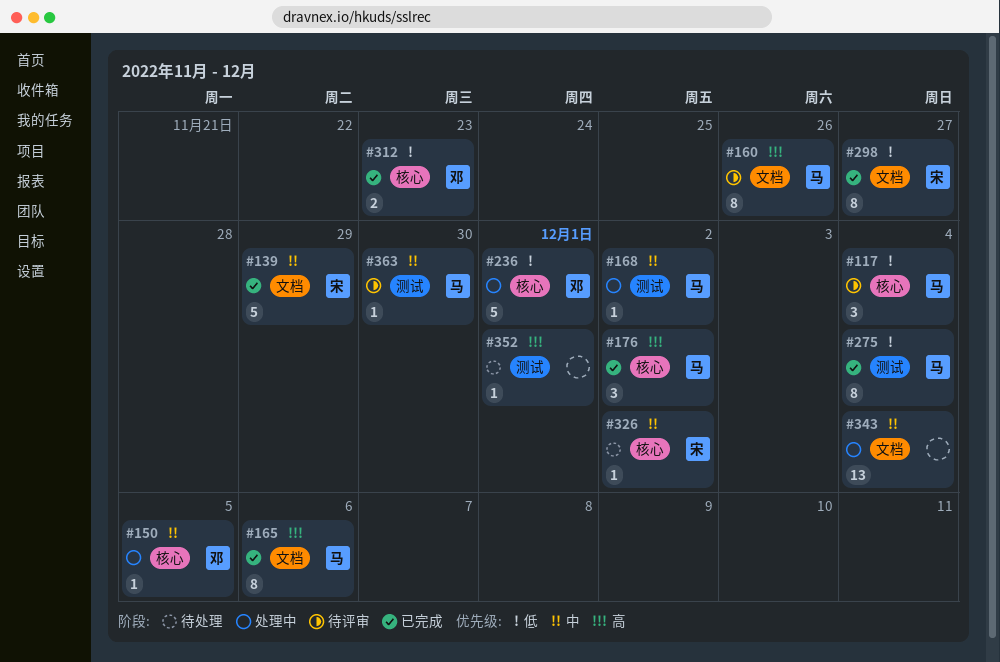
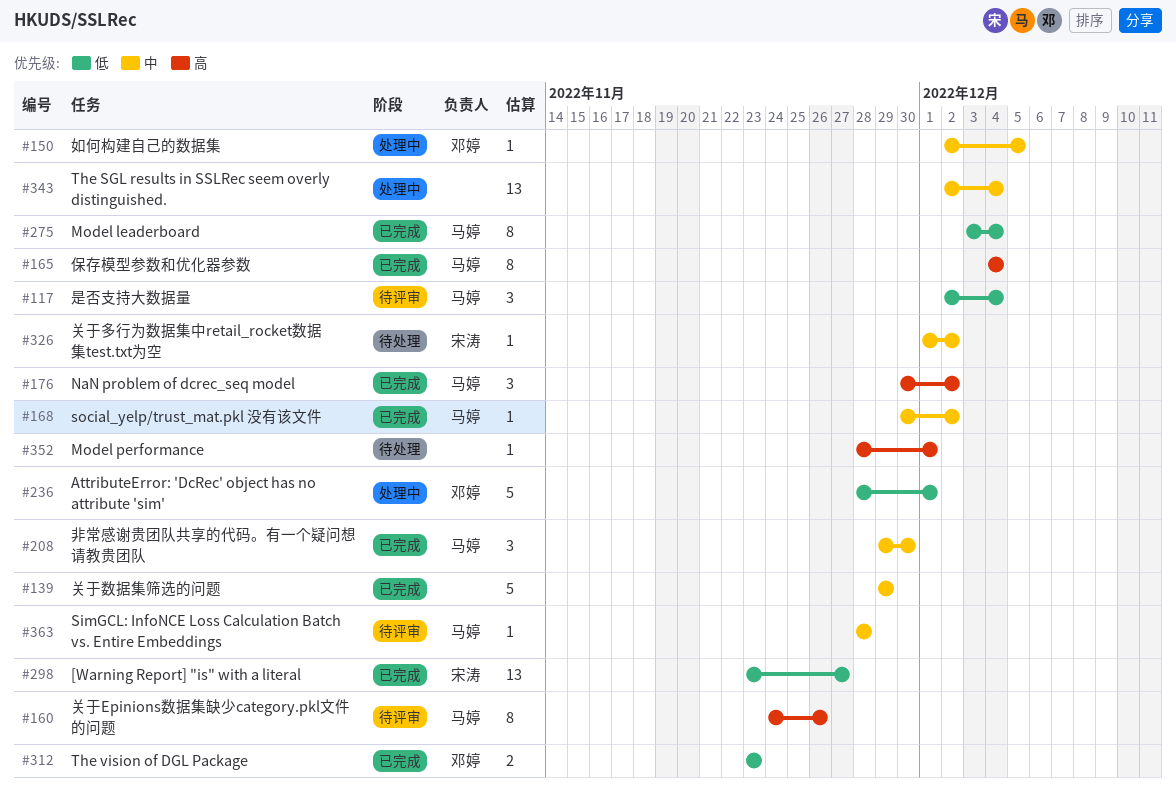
#139, owner: 宋涛 -> none
#165, due: Dec 6 -> Dec 4
#168, status: 处理中 -> 已完成
#208: none -> present
#298, estimate: 8 -> 13
#363, due: Nov 30 -> Nov 28

